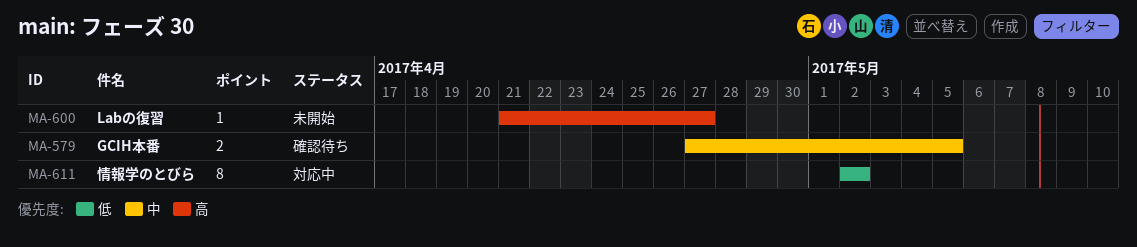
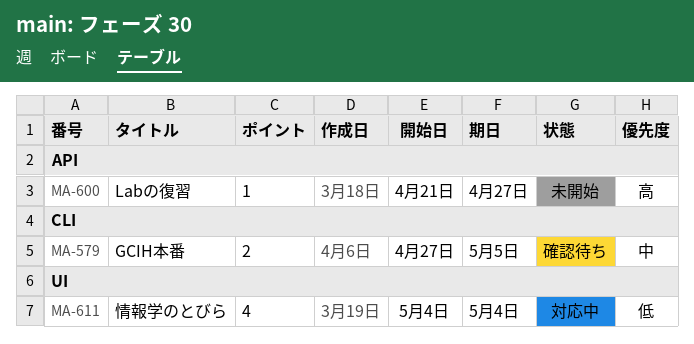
MA-611, estimate: 8 -> 4
MA-611, start: May 2 -> May 4
MA-611, due: May 2 -> May 4

